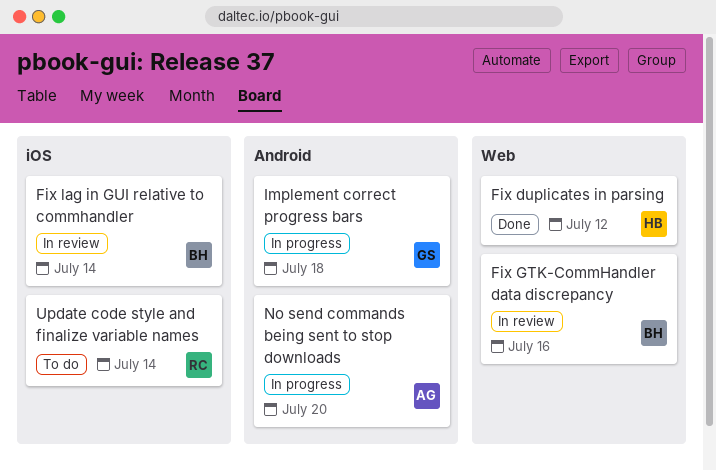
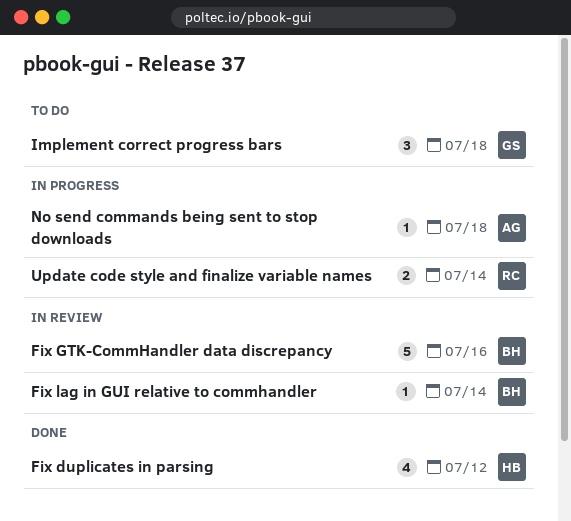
Implement correct progress bars, status: In progress -> To do
No send commands being sent to stop downloads, due: Jul 20 -> Jul 18
Update code style and finalize variable names, status: To do -> In progress

